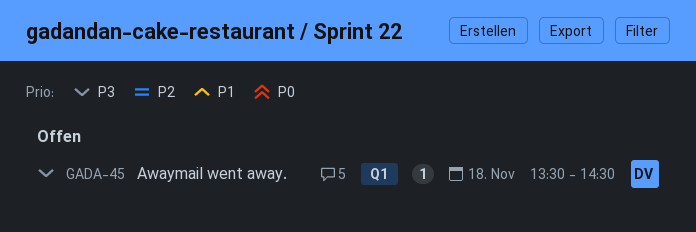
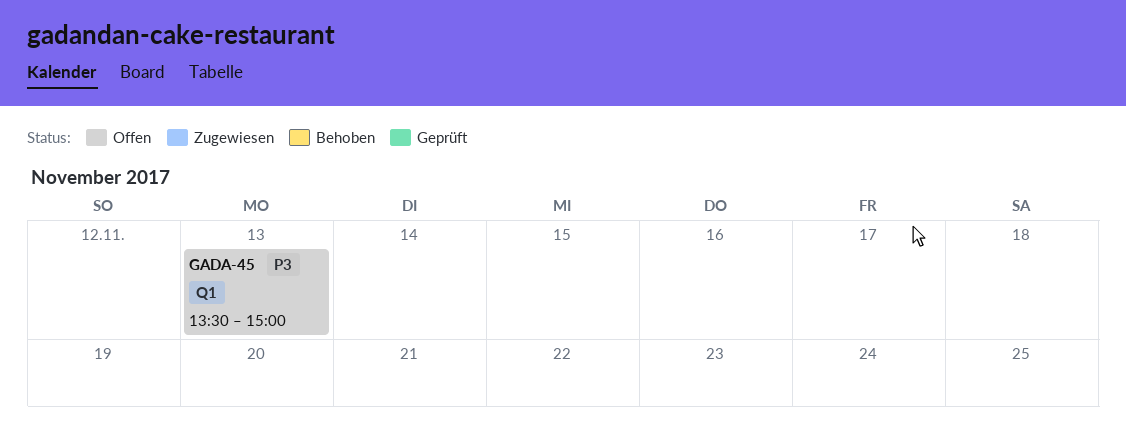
GADA-45, day: Nov 18 -> Nov 13
GADA-45, ends: 14:30 -> 15:00

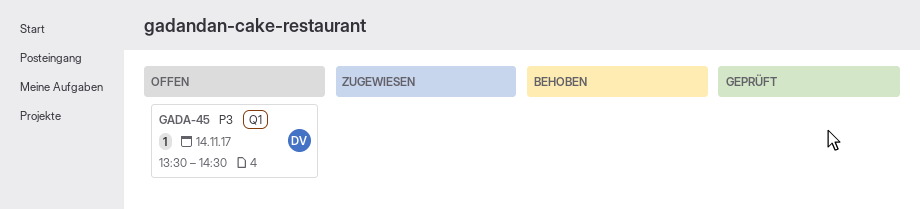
GADA-45, day: Nov 13 -> Nov 14
GADA-45, ends: 15:00 -> 14:30

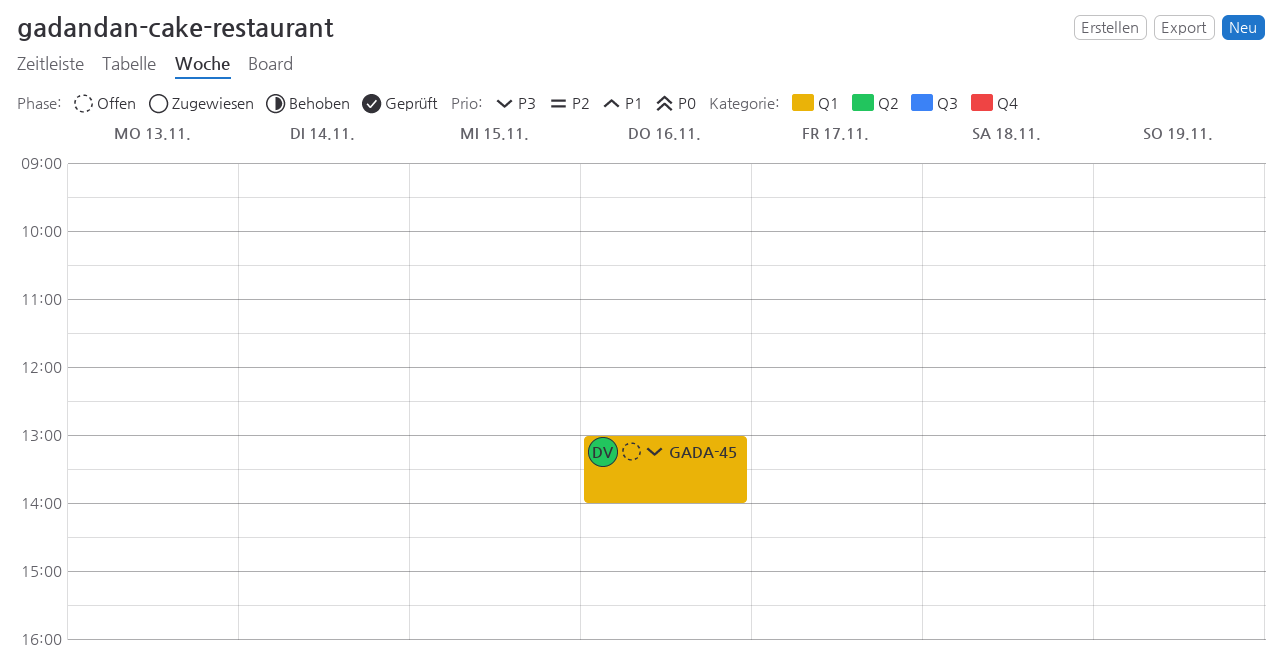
GADA-45, day: Nov 14 -> Nov 16
GADA-45, begins: 13:30 -> 13:00
GADA-45, ends: 14:30 -> 14:00

